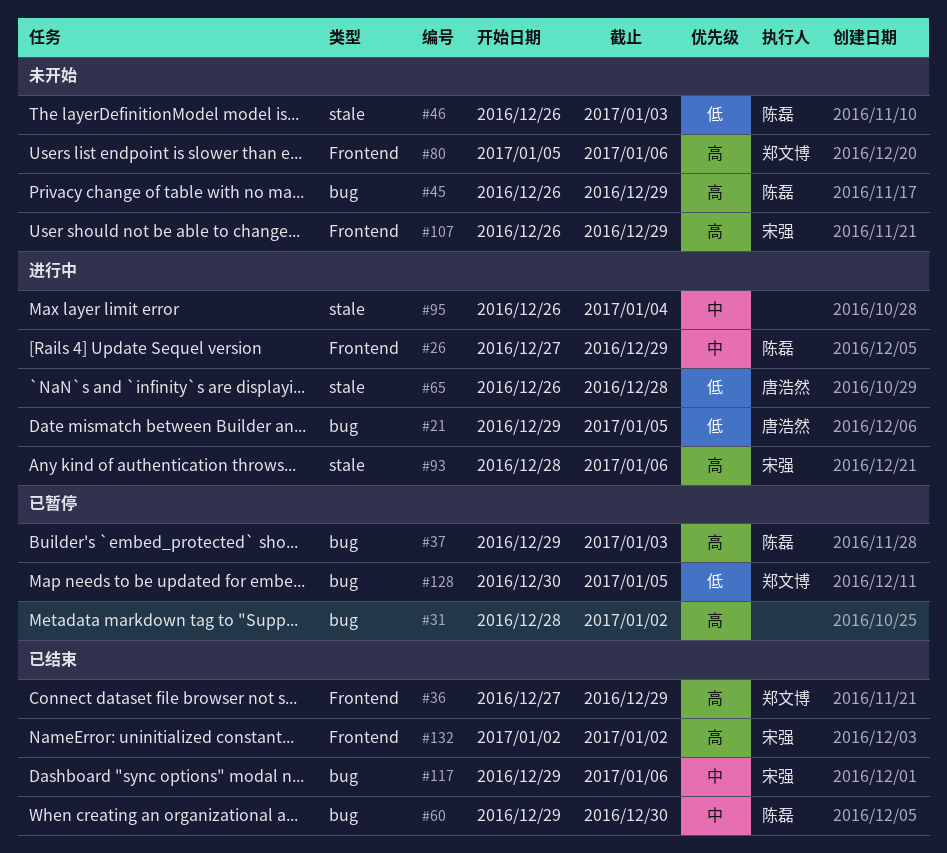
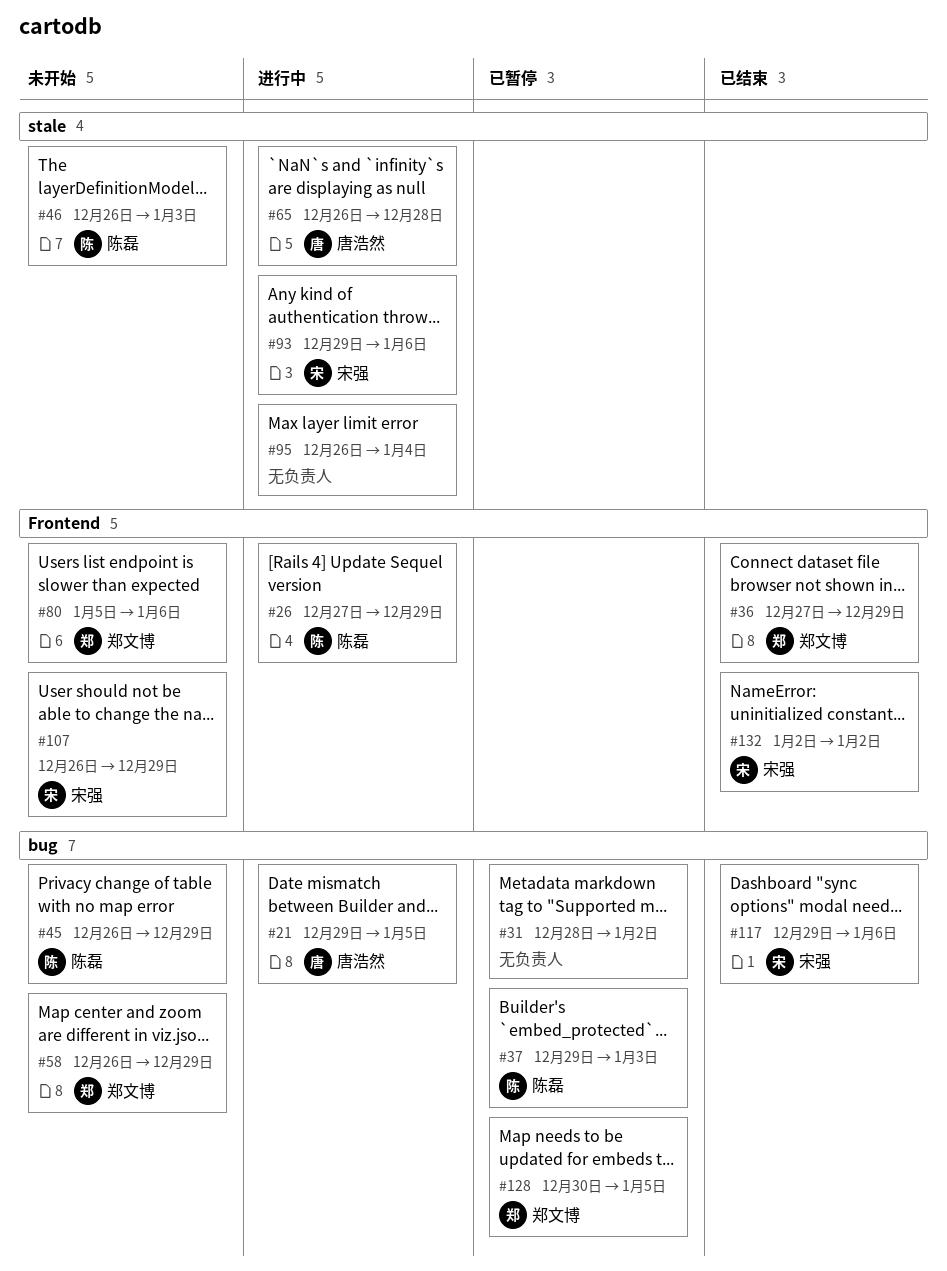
#58: none -> present
#60: present -> none
#93, start: Dec 28 -> Dec 29

